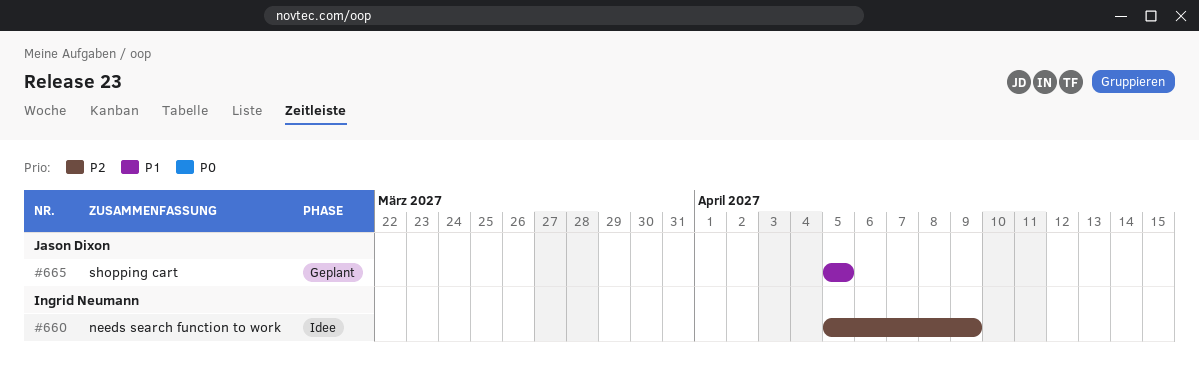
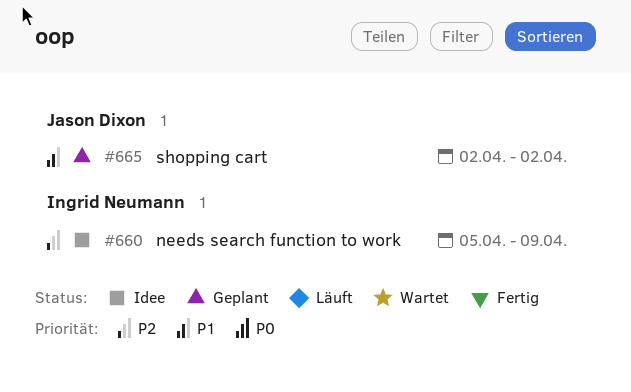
#665, start: Apr 5 -> Apr 2
#665, due: Apr 5 -> Apr 2

